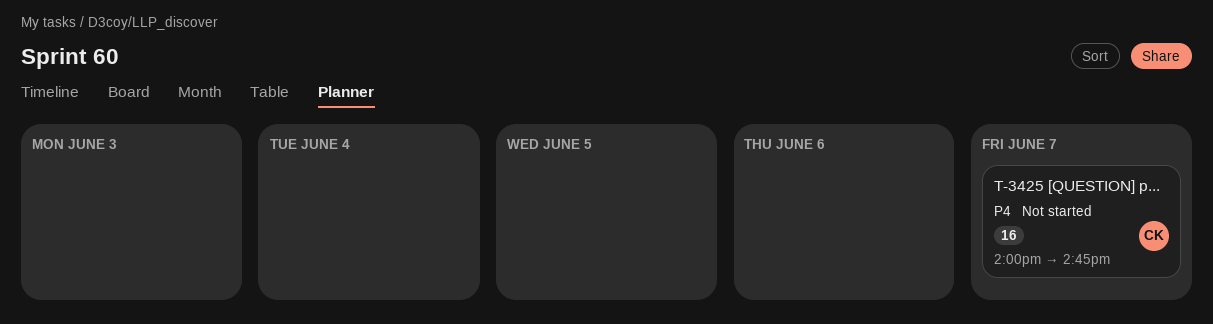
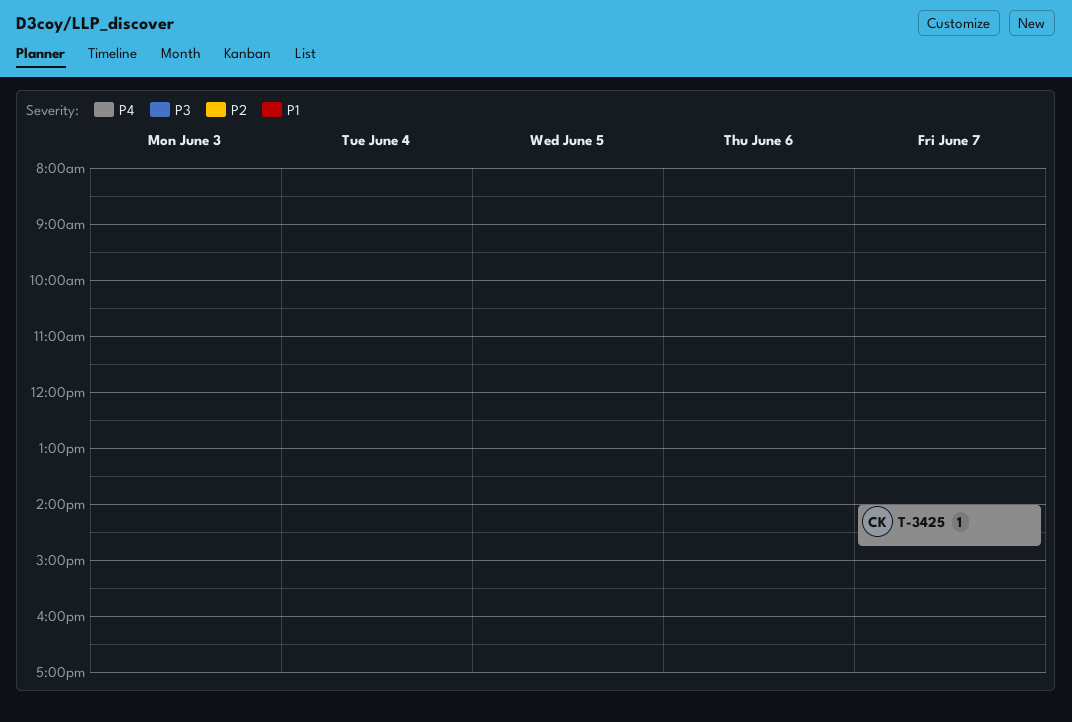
T-3425, estimate: 16 -> 1

